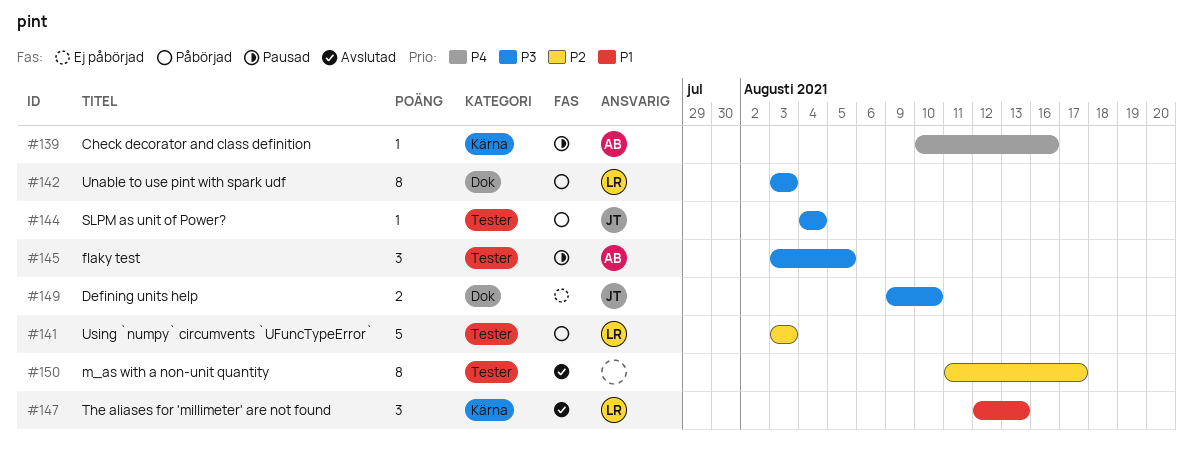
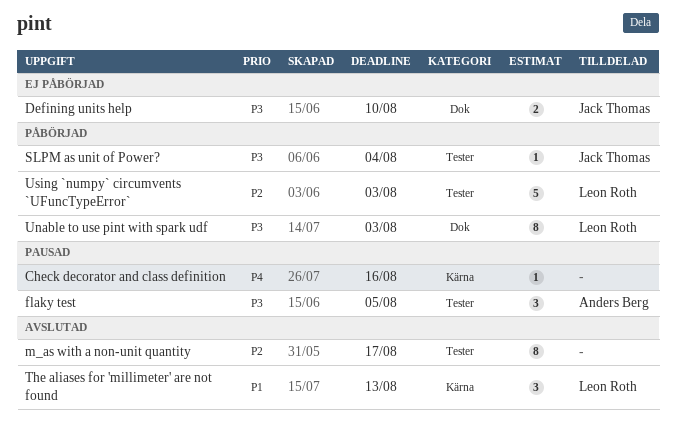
Check decorator and class definition, owner: Anders Berg -> none

